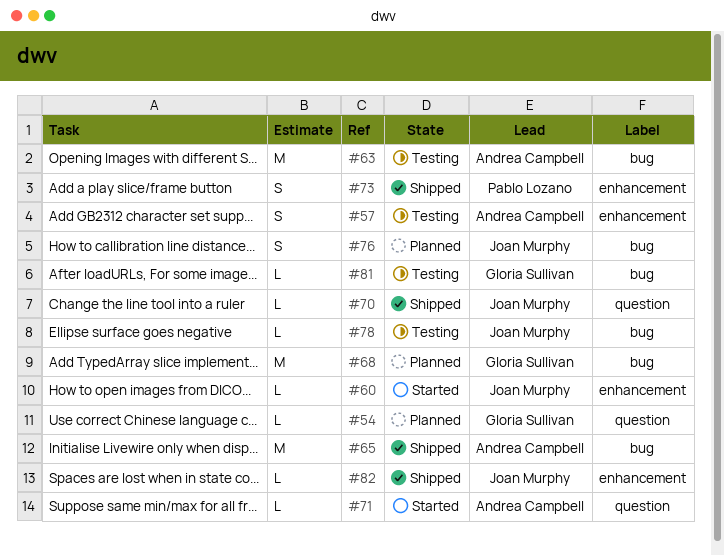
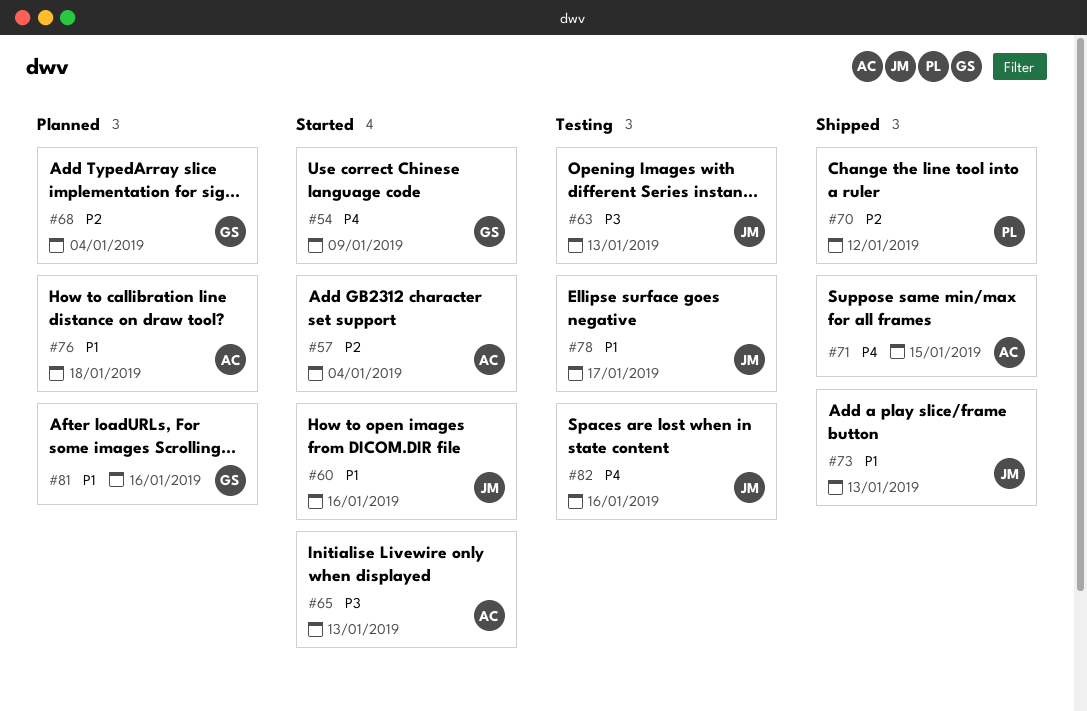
#54, status: Planned -> Started
#57, status: Testing -> Started
#63, owner: Andrea Campbell -> Joan Murphy
#65, status: Shipped -> Started
#70, owner: Joan Murphy -> Pablo Lozano
#71, status: Started -> Shipped
#73, owner: Pablo Lozano -> Joan Murphy
#76, owner: Joan Murphy -> Andrea Campbell
#81, status: Testing -> Planned
#82, status: Shipped -> Testing

